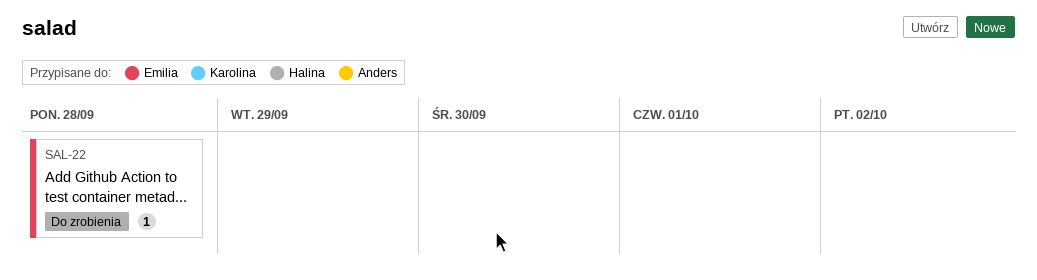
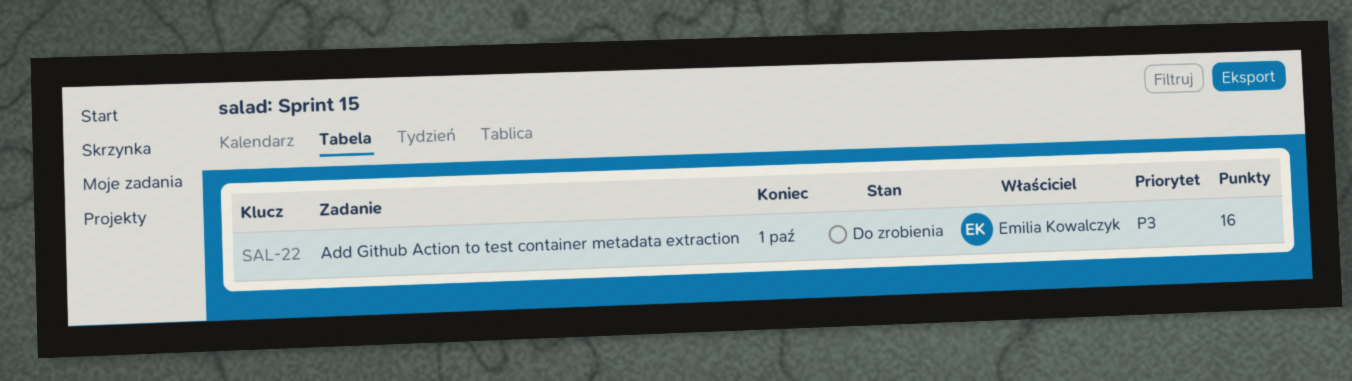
SAL-22, estimate: 1 -> 16
SAL-22, due: Sep 28 -> Oct 1

